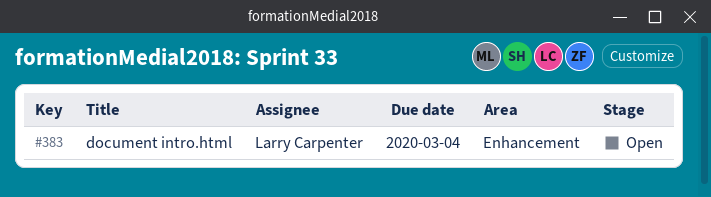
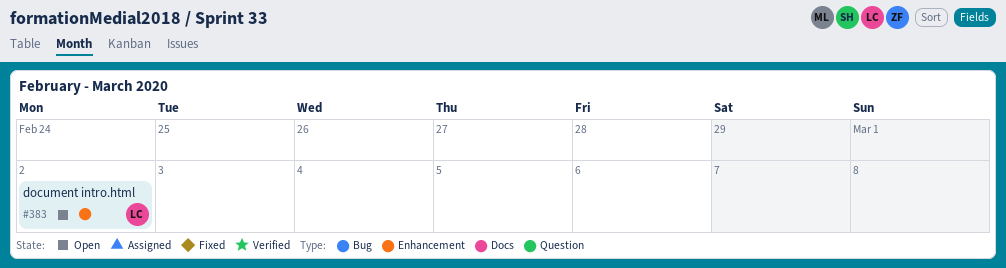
#383, due: Mar 4 -> Mar 2

